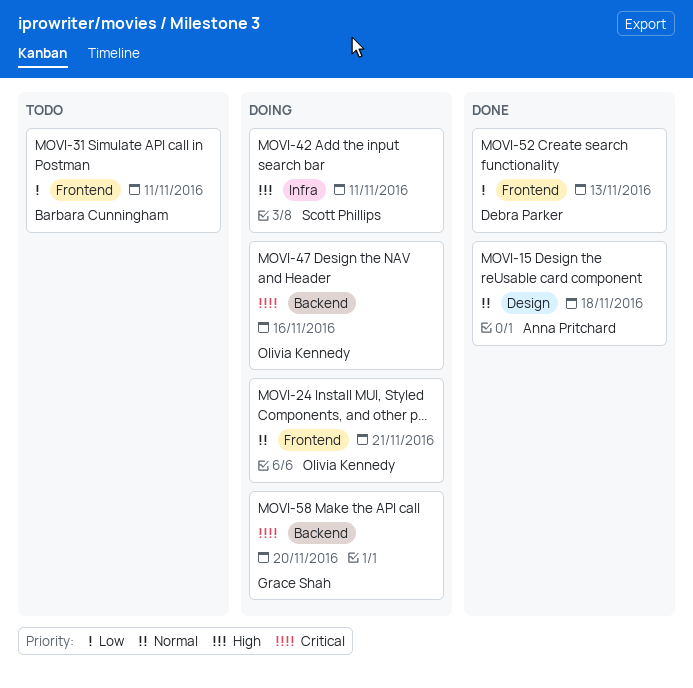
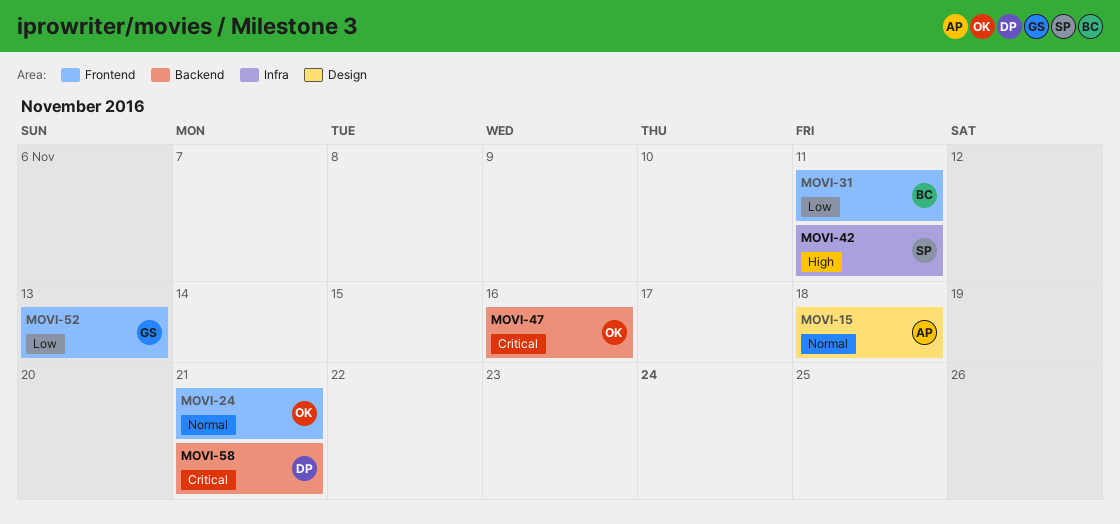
MOVI-52, owner: Debra Parker -> Grace Shah
MOVI-58, owner: Grace Shah -> Debra Parker
MOVI-58, due: Nov 20 -> Nov 21

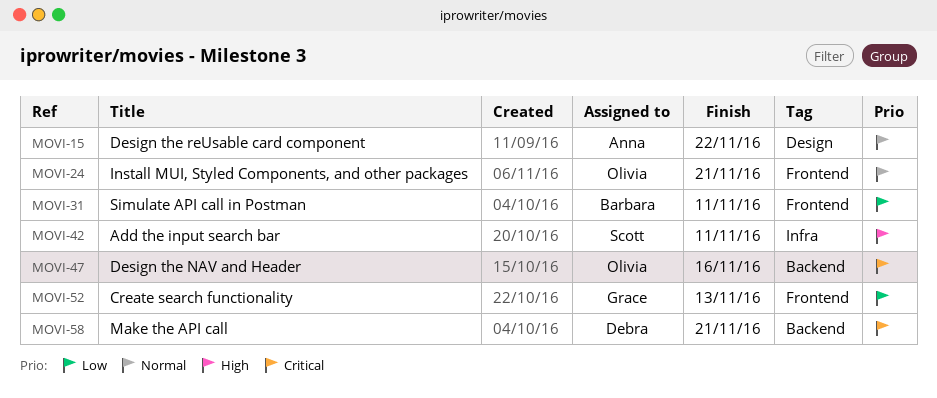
MOVI-15, due: Nov 18 -> Nov 22

